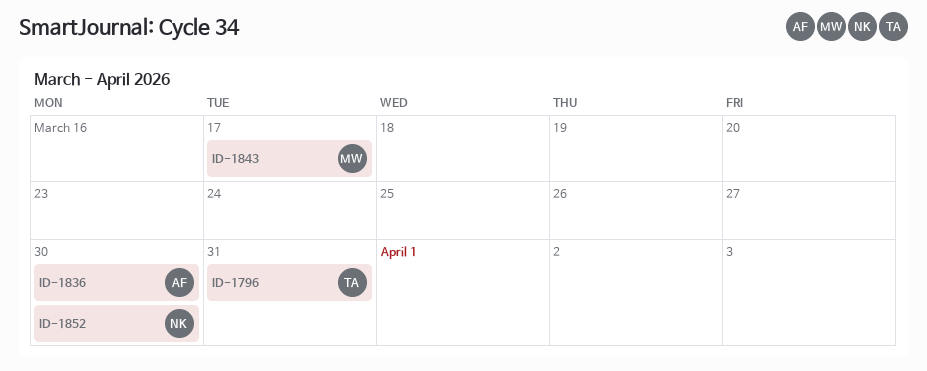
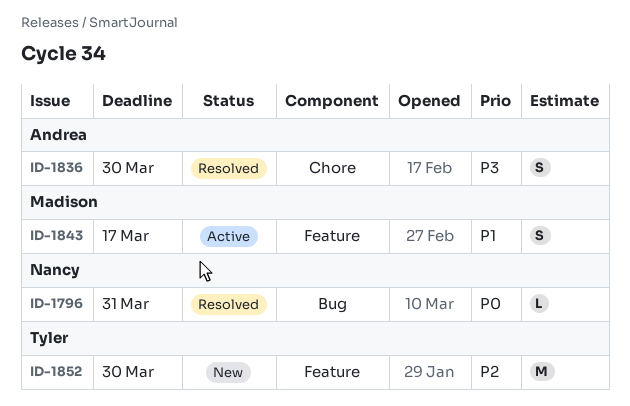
ID-1796, owner: Tyler -> Nancy
ID-1852, owner: Nancy -> Tyler

